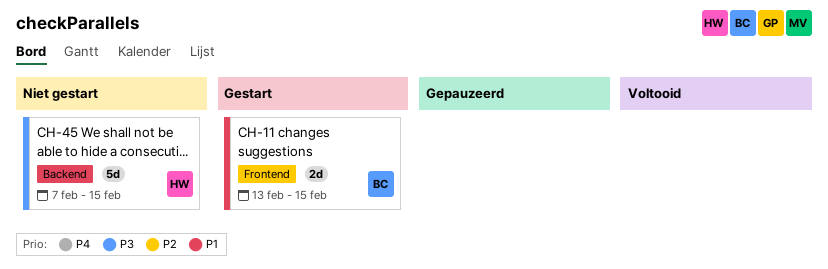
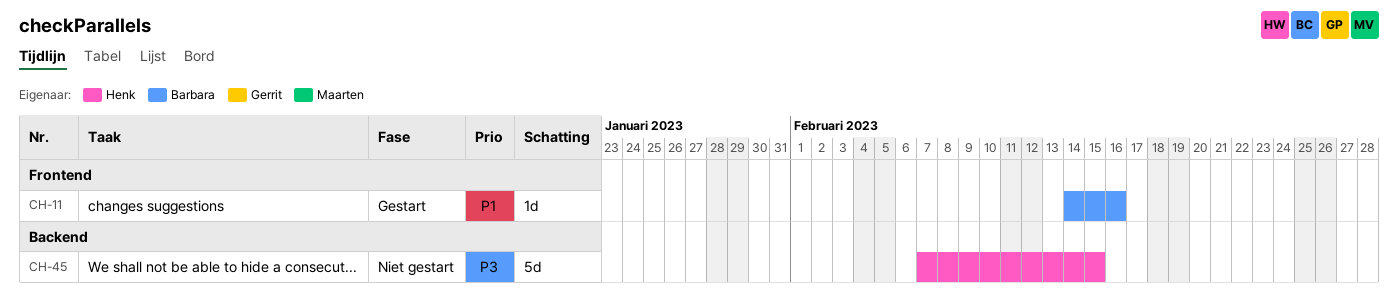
CH-11, estimate: 2d -> 1d
CH-11, start: Feb 13 -> Feb 14
CH-11, due: Feb 15 -> Feb 16

